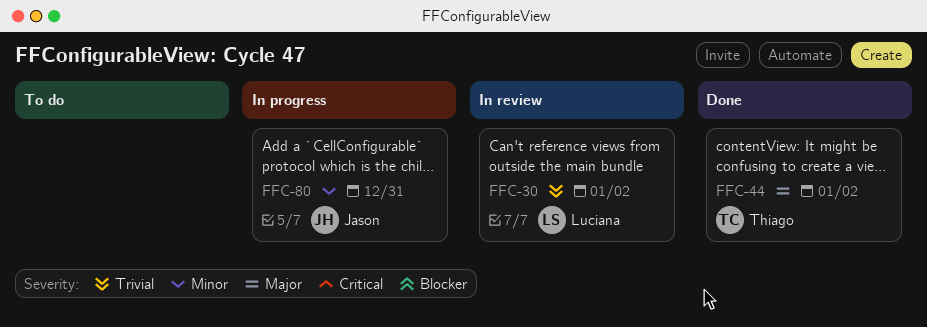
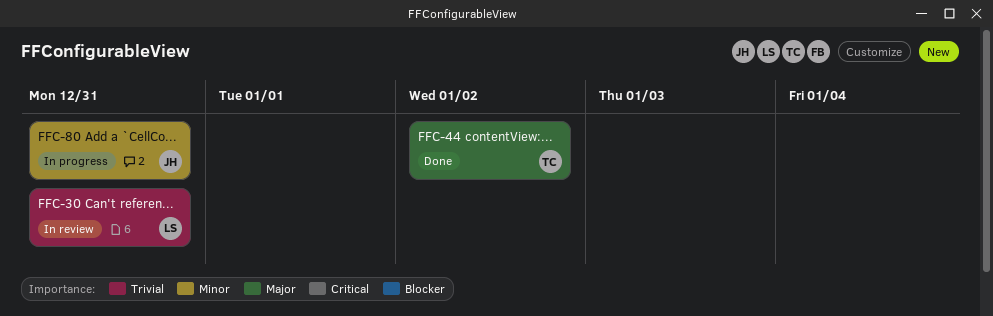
FFC-30, due: Jan 2 -> Dec 31

